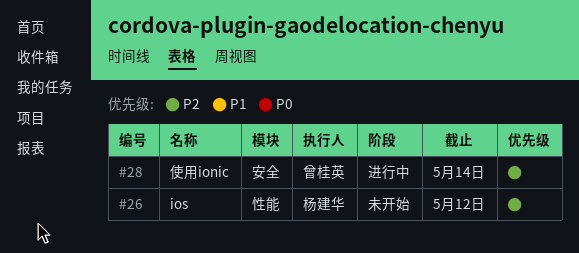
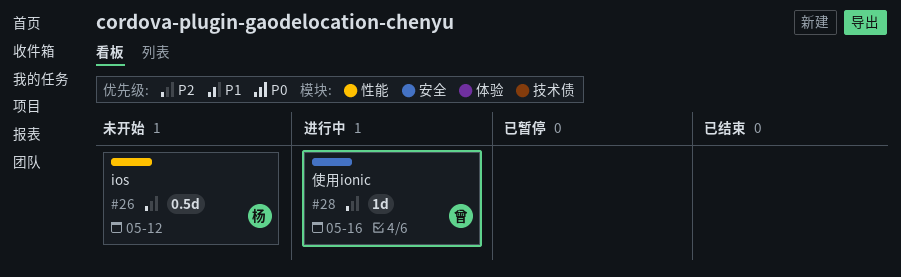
#28, due: May 14 -> May 16

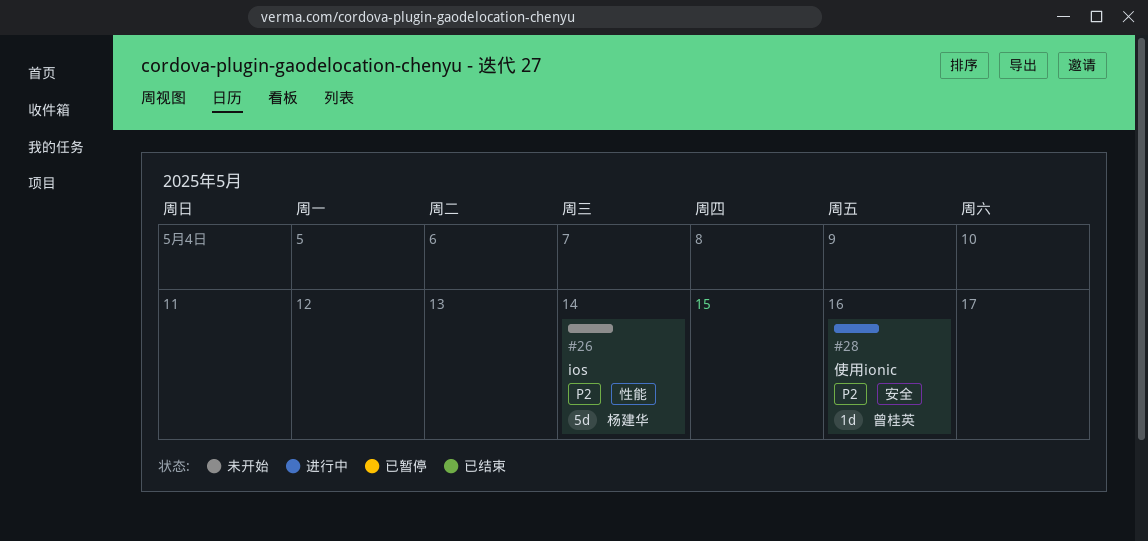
#26, estimate: 0.5d -> 5d
#26, due: May 12 -> May 14

